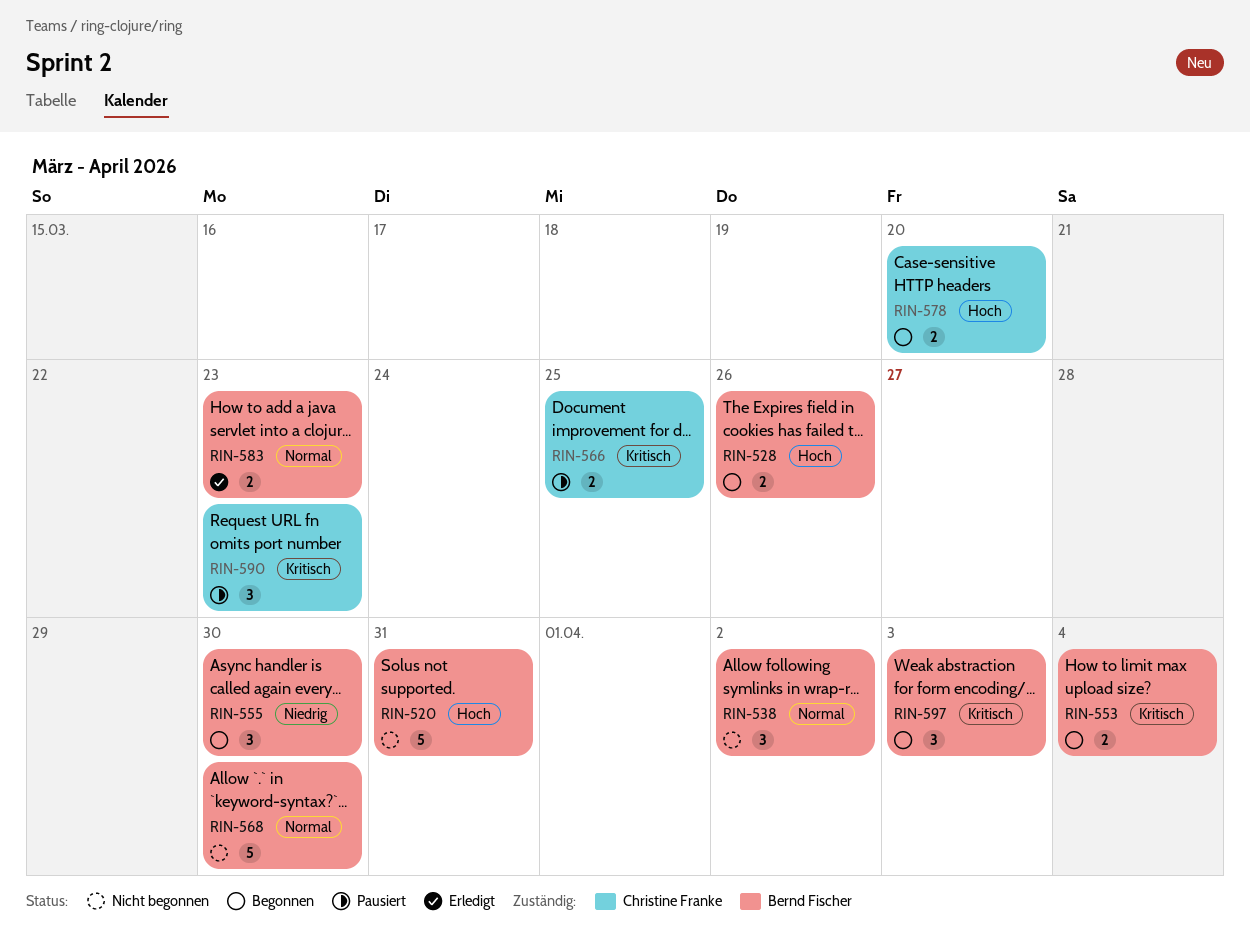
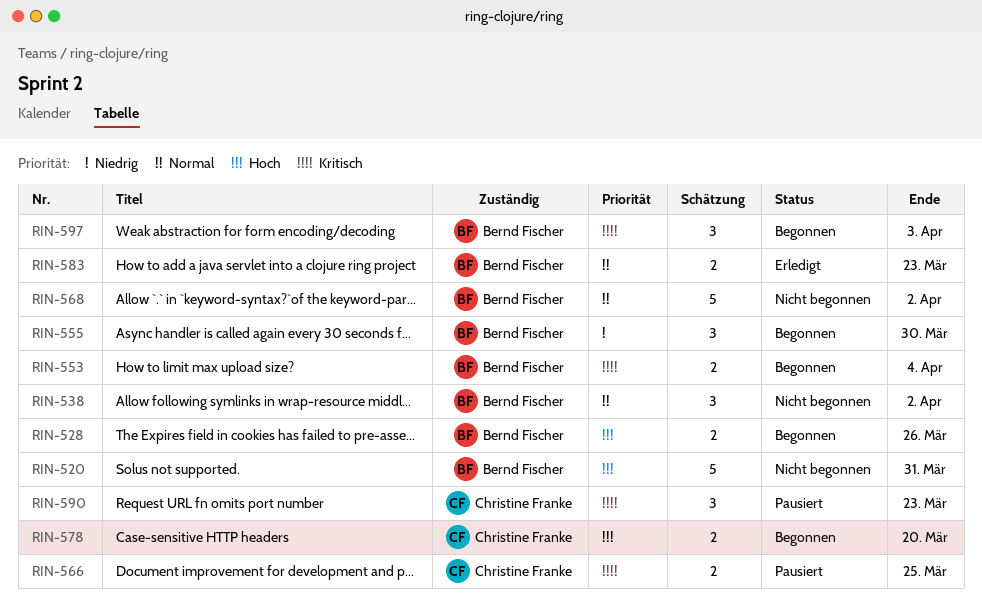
RIN-568, due: Mar 30 -> Apr 2

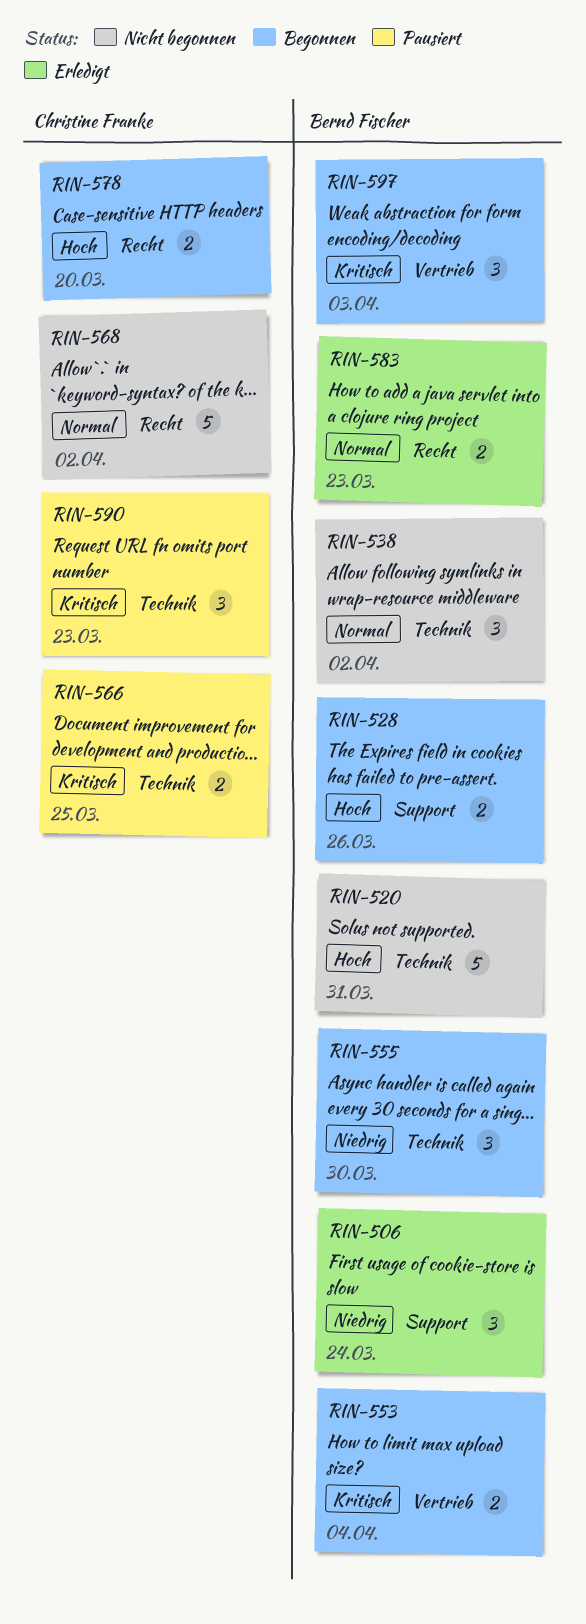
RIN-506: none -> present
RIN-568, owner: Bernd Fischer -> Christine Franke

